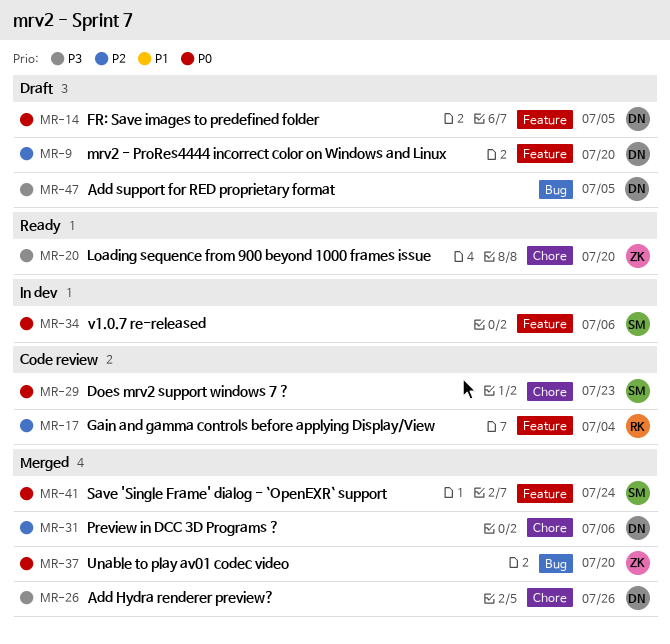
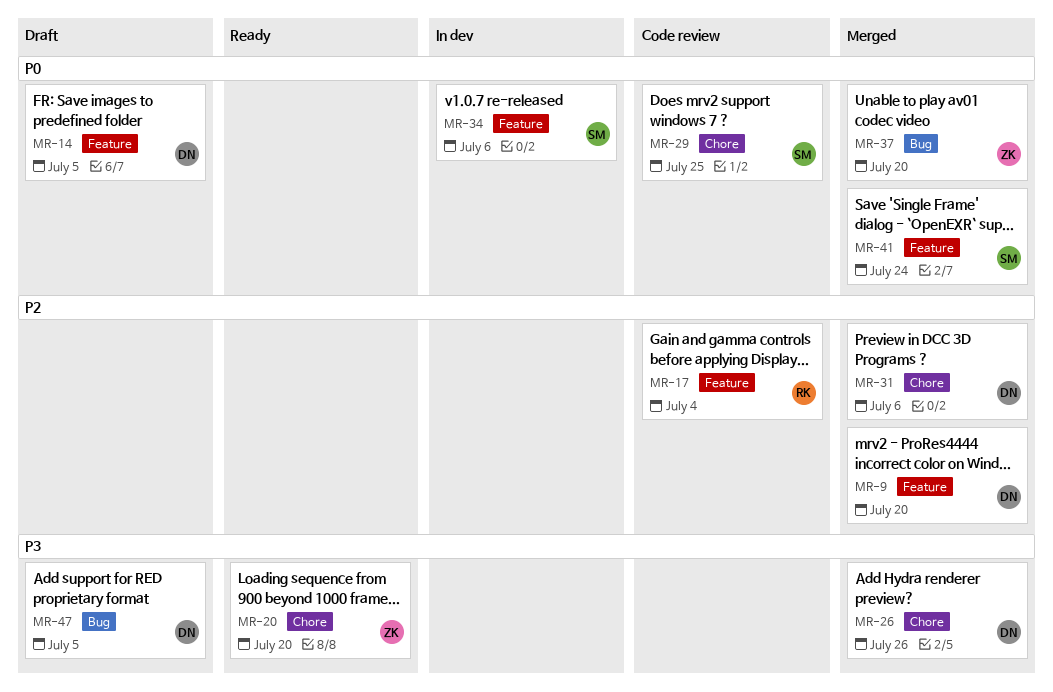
MR-9, status: Draft -> Merged
MR-29, due: Jul 23 -> Jul 25

